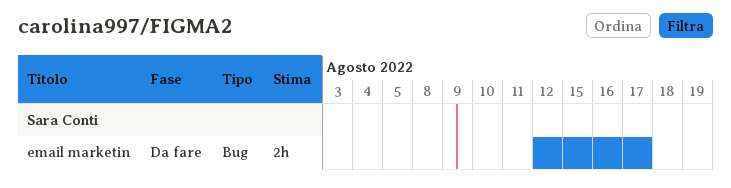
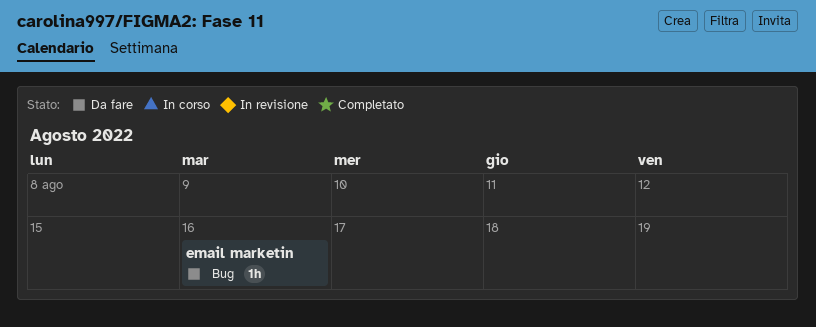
email marketin, estimate: 2h -> 1h
email marketin, due: Aug 17 -> Aug 16

